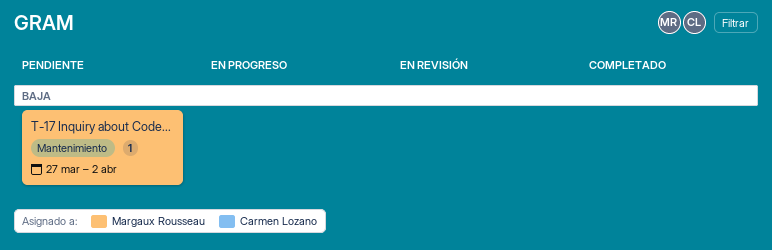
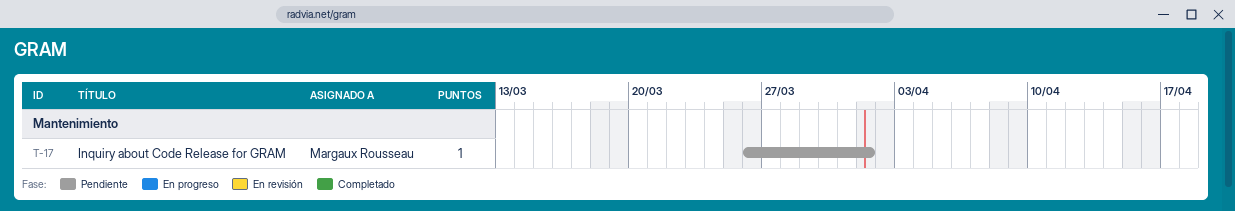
T-17, start: Mar 27 -> Mar 26
T-17, due: Apr 2 -> Apr 1

